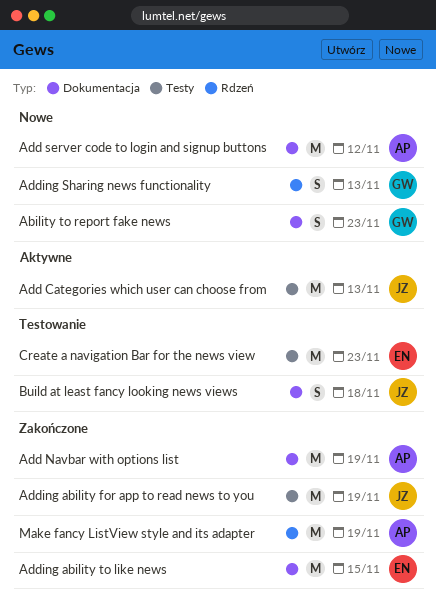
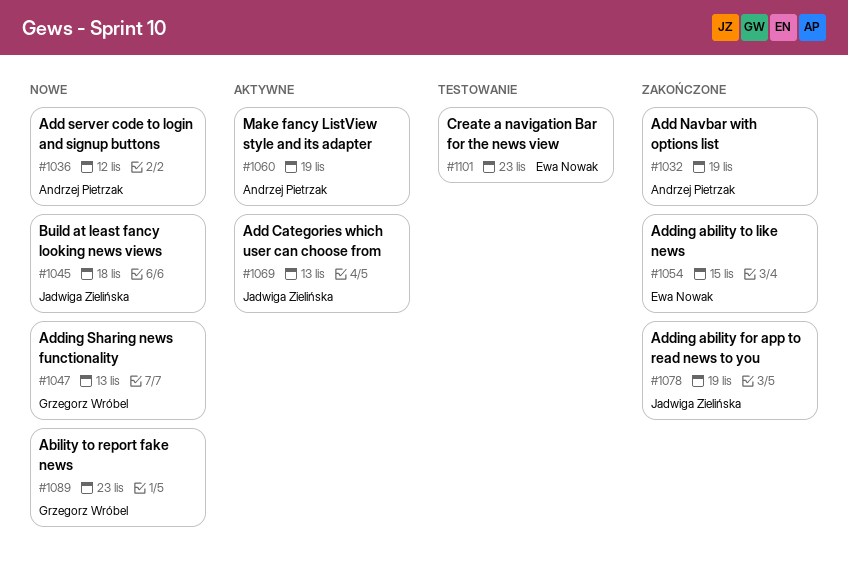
Build at least fancy looking news views, status: Testowanie -> Nowe
Make fancy ListView style and its adapter, status: Zakończone -> Aktywne

